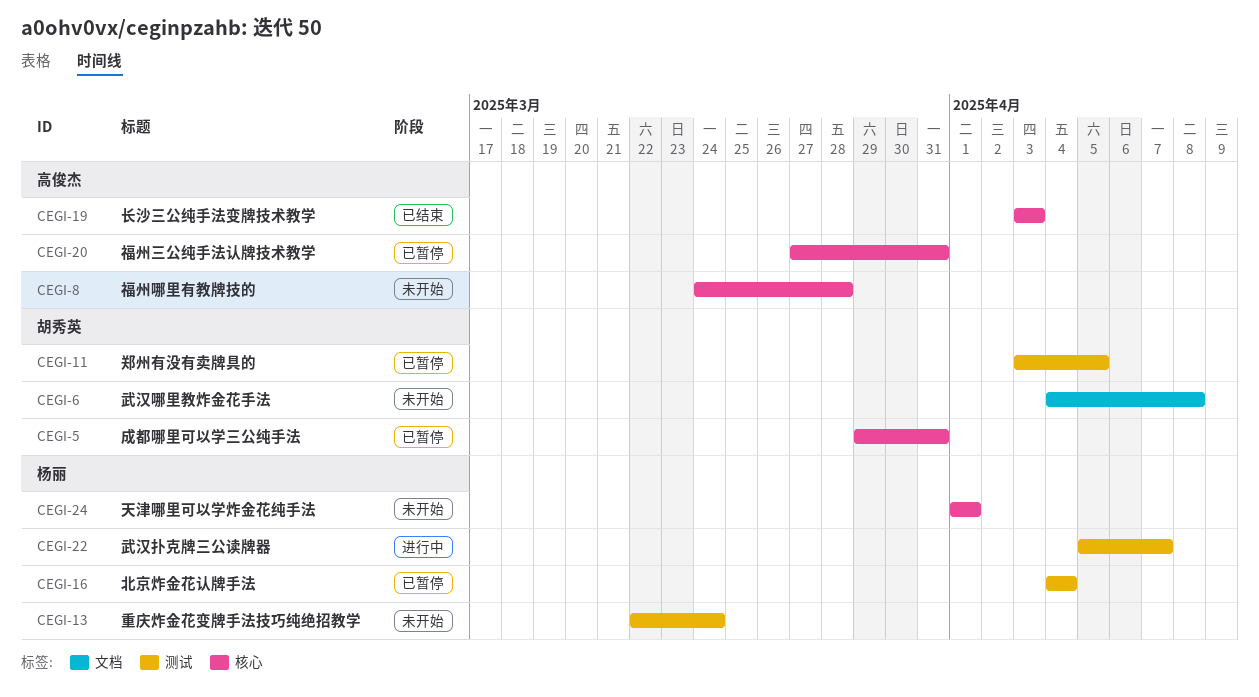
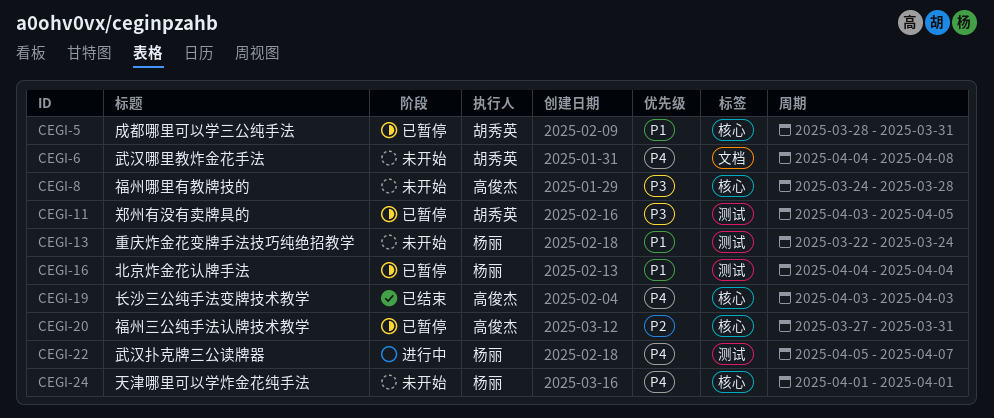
CEGI-5, start: Mar 29 -> Mar 28

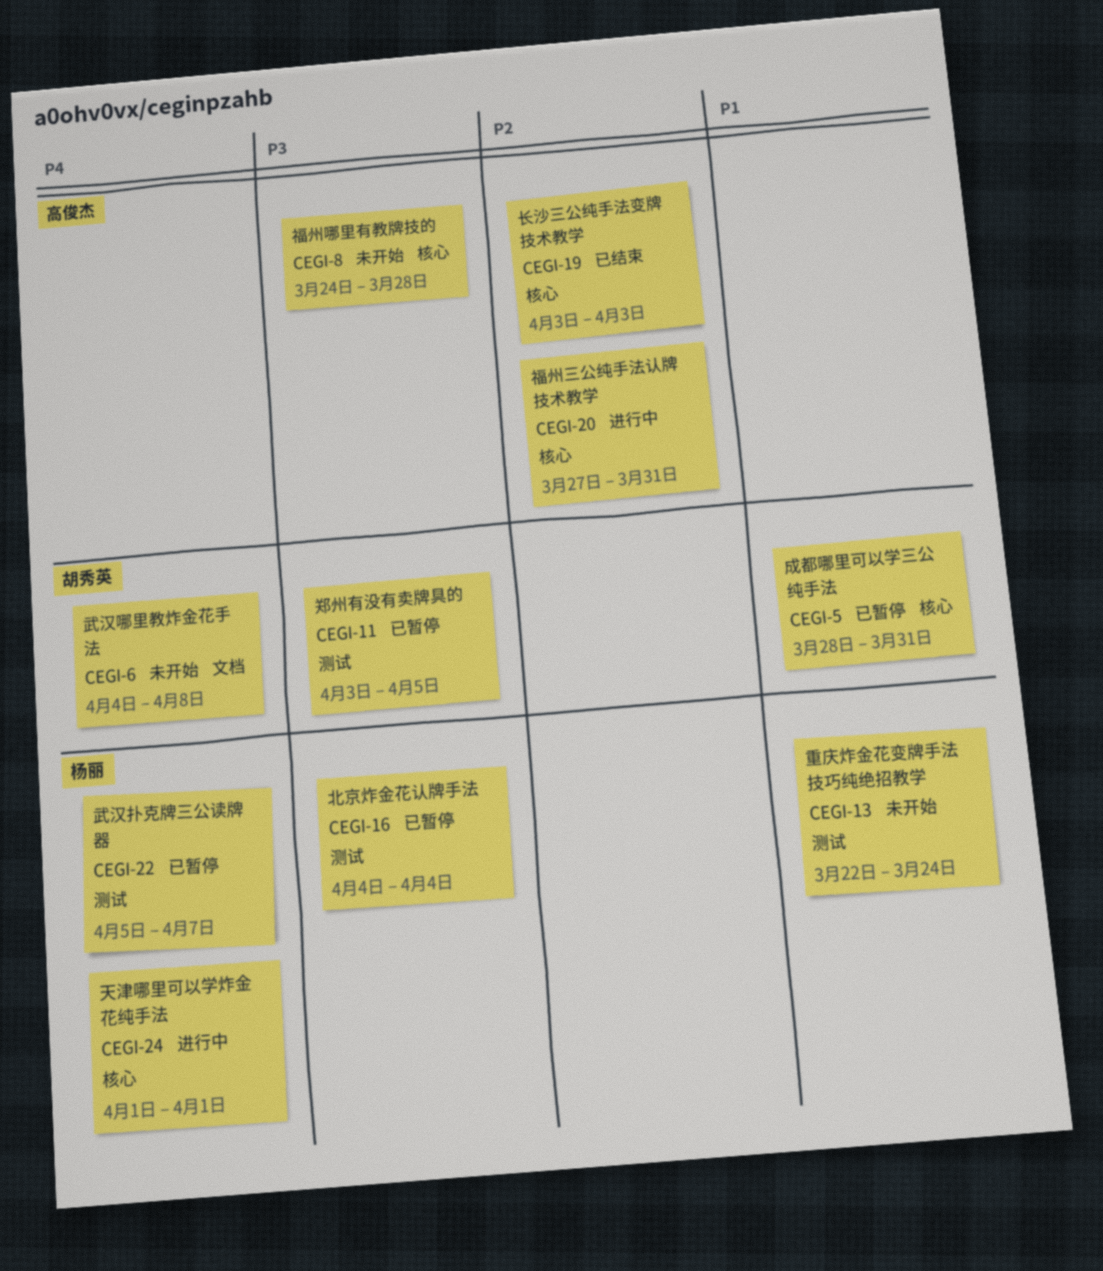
CEGI-16, priority: P1 -> P3
CEGI-19, priority: P4 -> P2
CEGI-20, status: 已暂停 -> 进行中
CEGI-22, status: 进行中 -> 已暂停
CEGI-24, status: 未开始 -> 进行中

